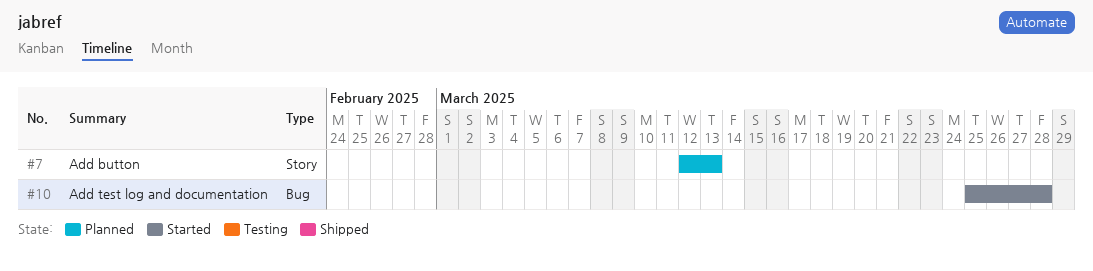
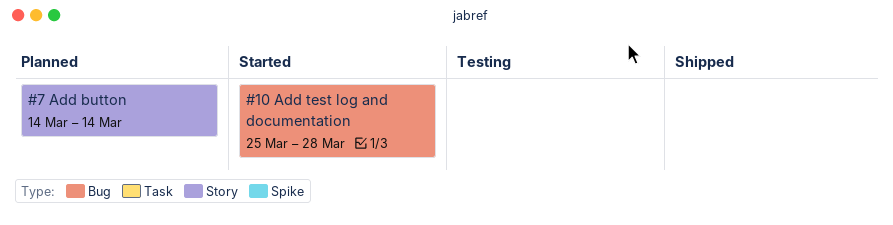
#7, start: Mar 12 -> Mar 14
#7, due: Mar 13 -> Mar 14

